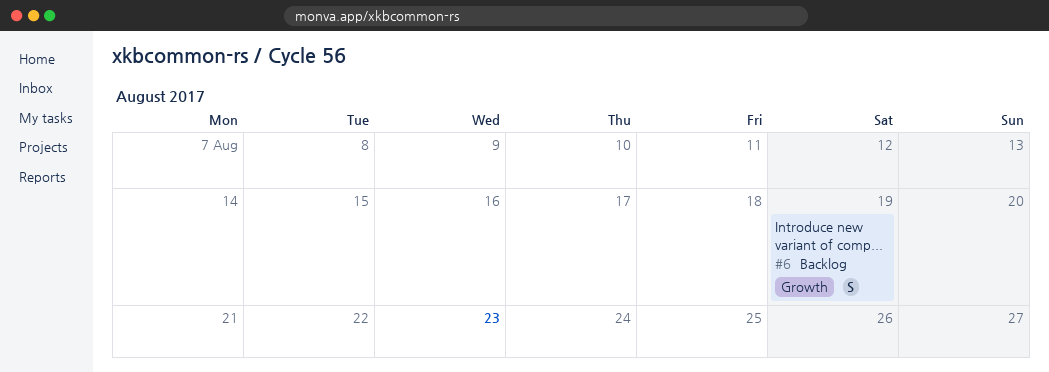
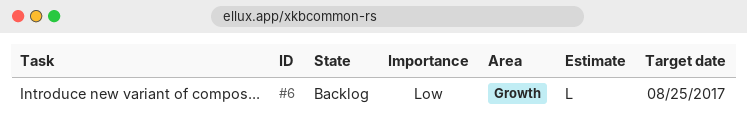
#6, estimate: S -> L
#6, due: Aug 19 -> Aug 25

